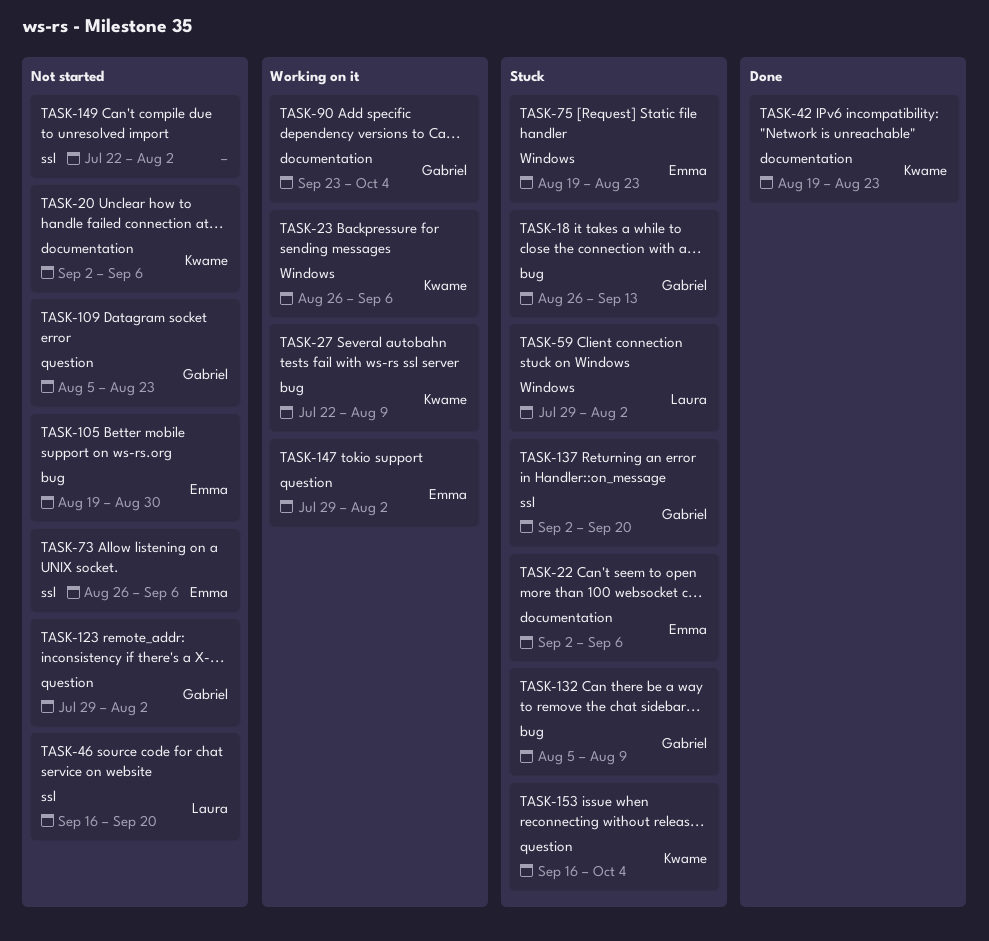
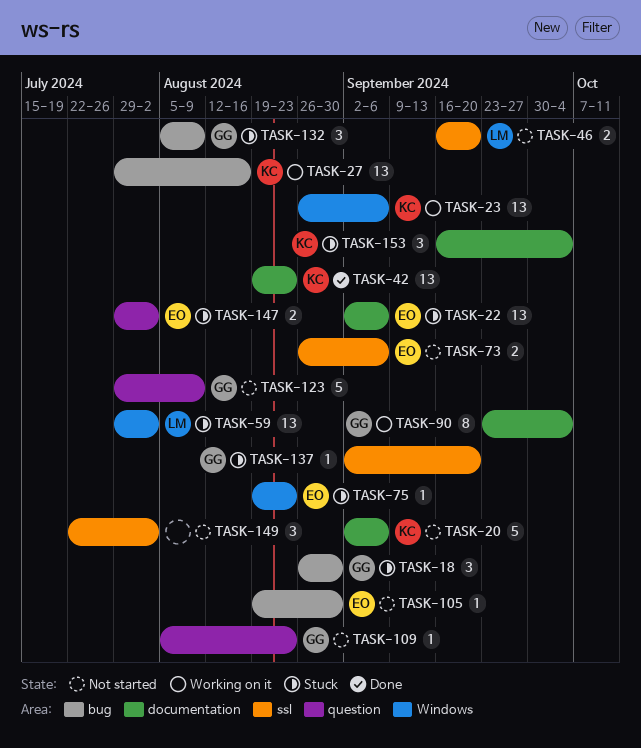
TASK-18, due: Sep 13 -> Aug 30
TASK-27, start: Jul 22 -> Jul 29
TASK-27, due: Aug 9 -> Aug 16
TASK-123, due: Aug 2 -> Aug 9
TASK-147, status: Working on it -> Stuck
TASK-153, label: question -> documentation

